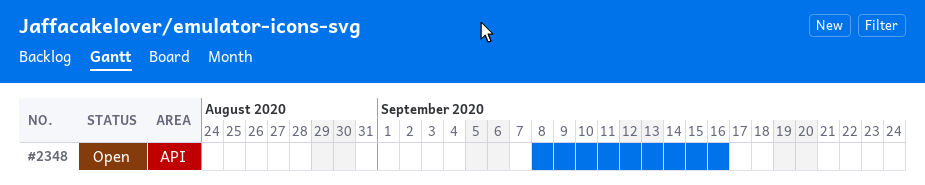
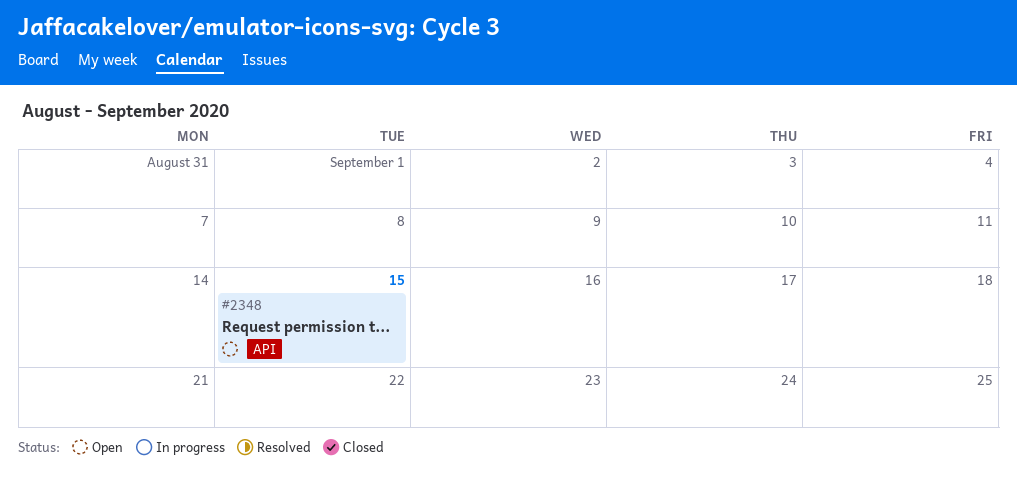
#2348, due: Sep 16 -> Sep 15

